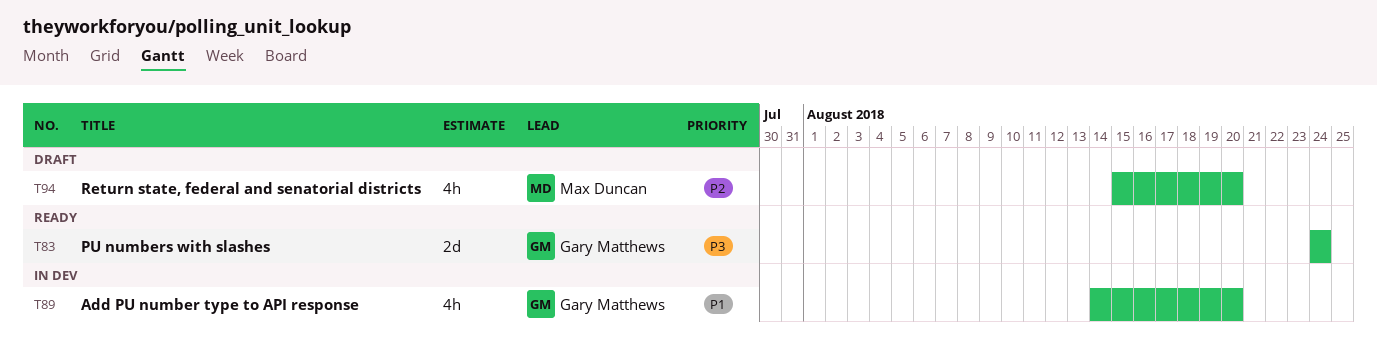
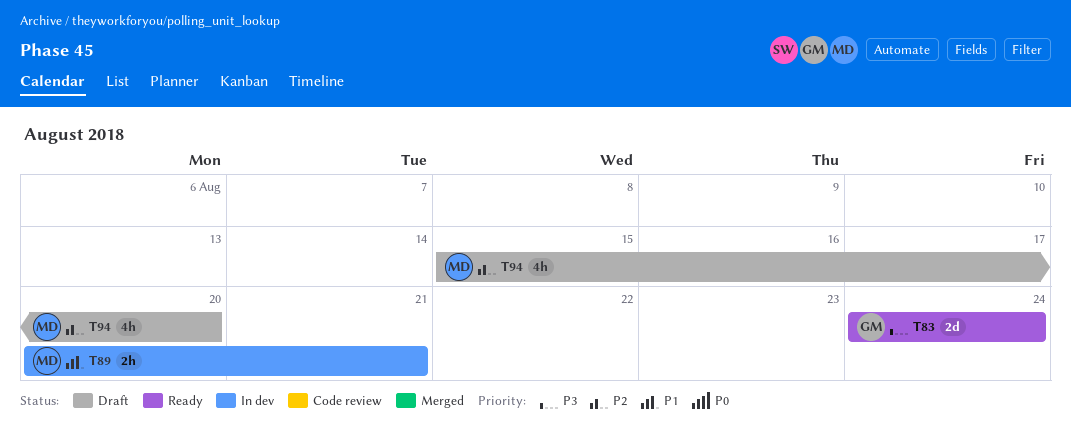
T89, owner: Gary Matthews -> Max Duncan
T89, estimate: 4h -> 2h
T89, start: Aug 14 -> Aug 20
T89, due: Aug 20 -> Aug 21

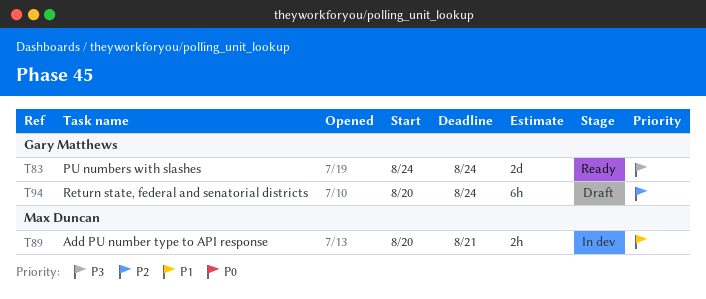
T94, owner: Max Duncan -> Gary Matthews
T94, estimate: 4h -> 6h
T94, start: Aug 15 -> Aug 20
T94, due: Aug 20 -> Aug 24

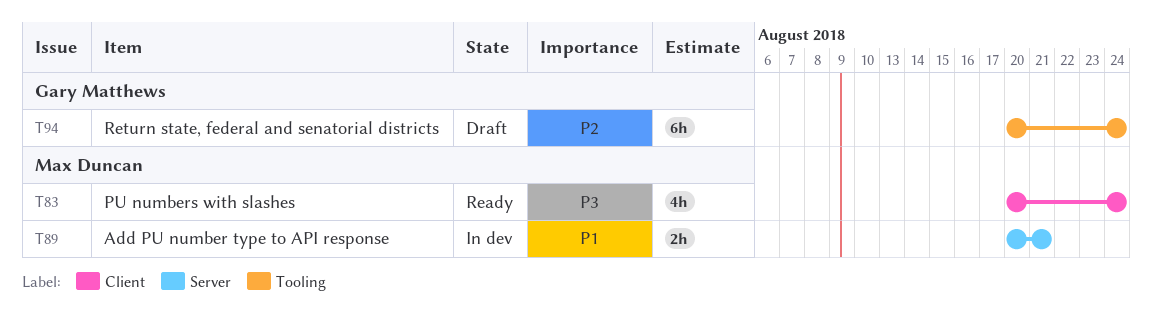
T83, owner: Gary Matthews -> Max Duncan
T83, estimate: 2d -> 4h
T83, start: Aug 24 -> Aug 20

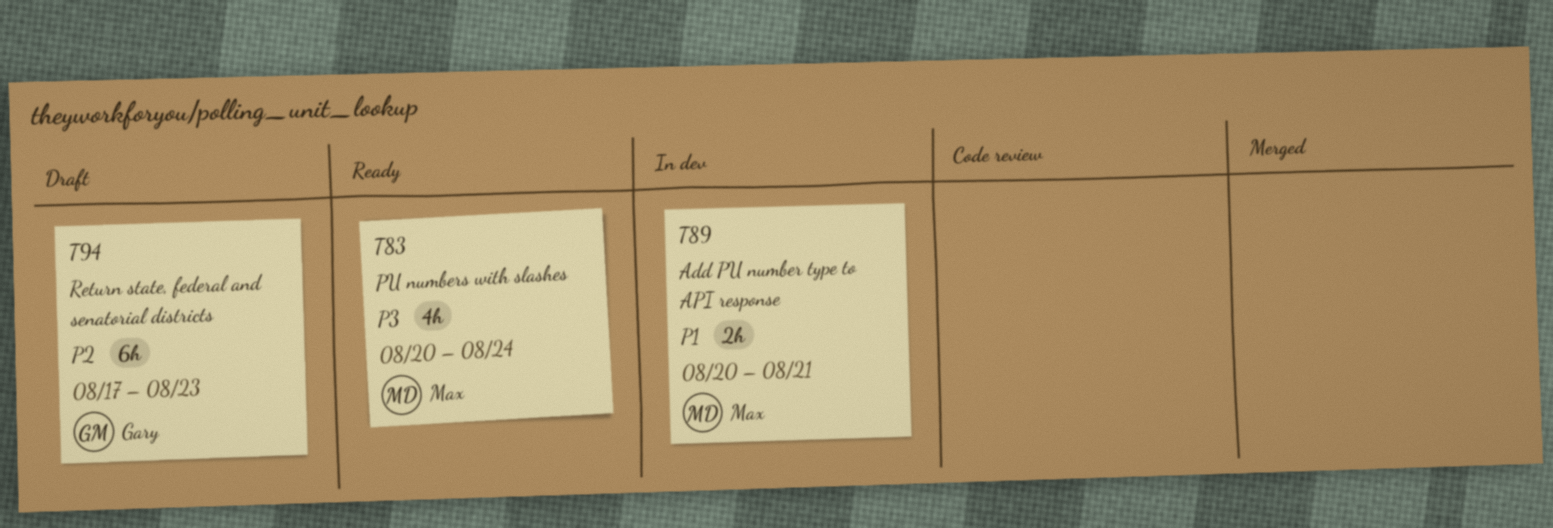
T94, start: Aug 20 -> Aug 17
T94, due: Aug 24 -> Aug 23

